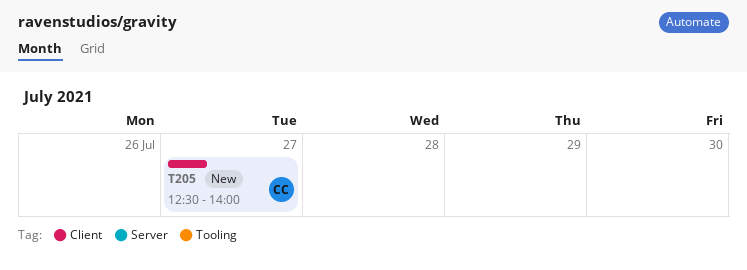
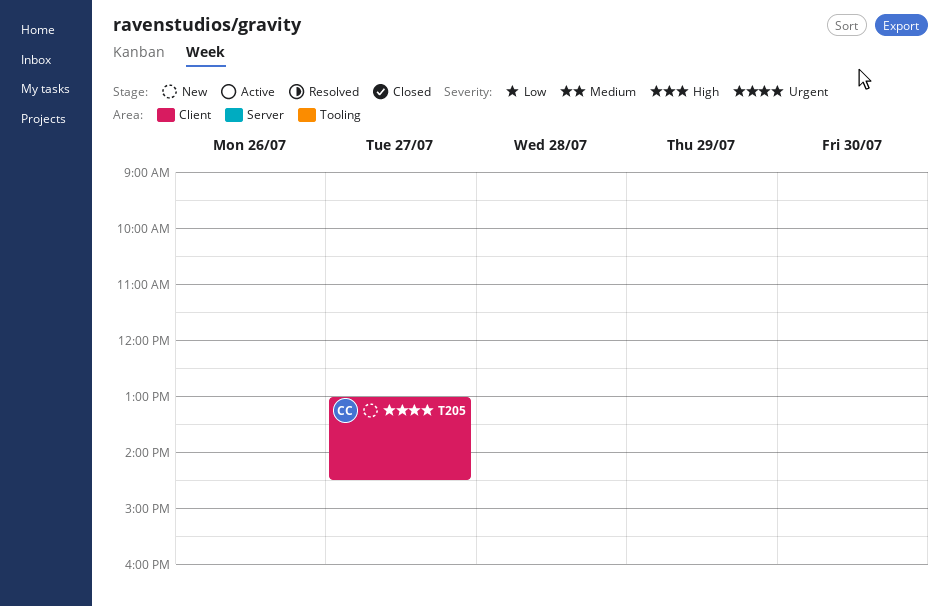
T205, begins: 12:30 -> 13:00
T205, ends: 14:00 -> 14:30

